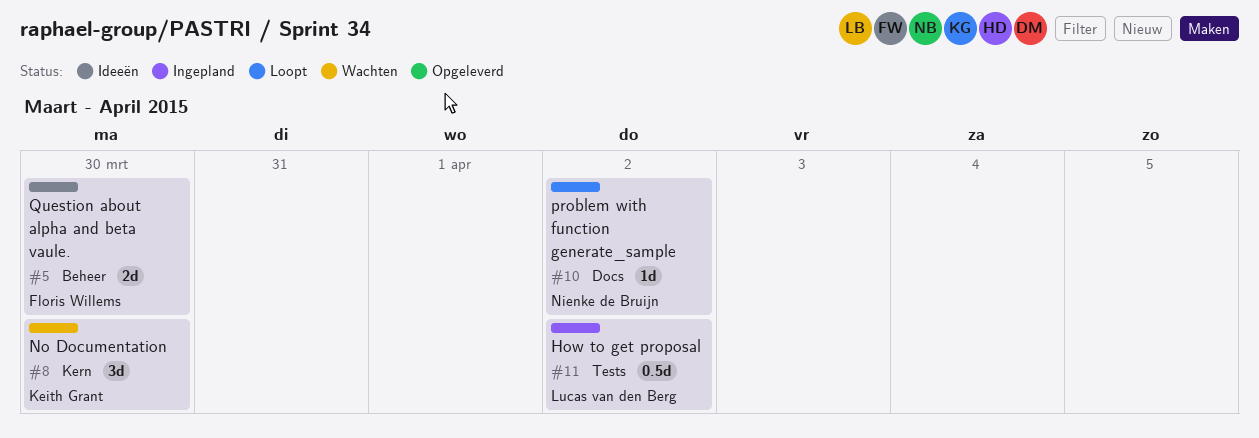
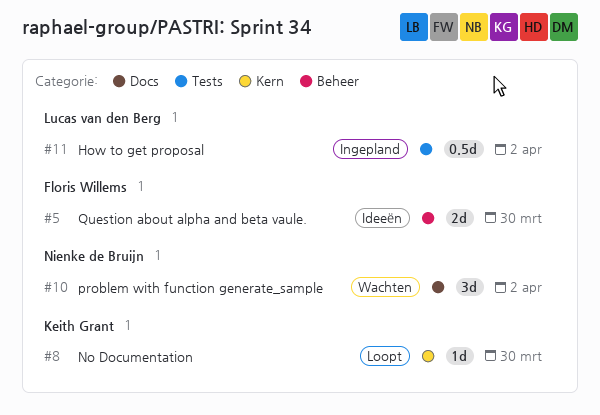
#8, status: Wachten -> Loopt
#8, estimate: 3d -> 1d
#10, status: Loopt -> Wachten
#10, estimate: 1d -> 3d

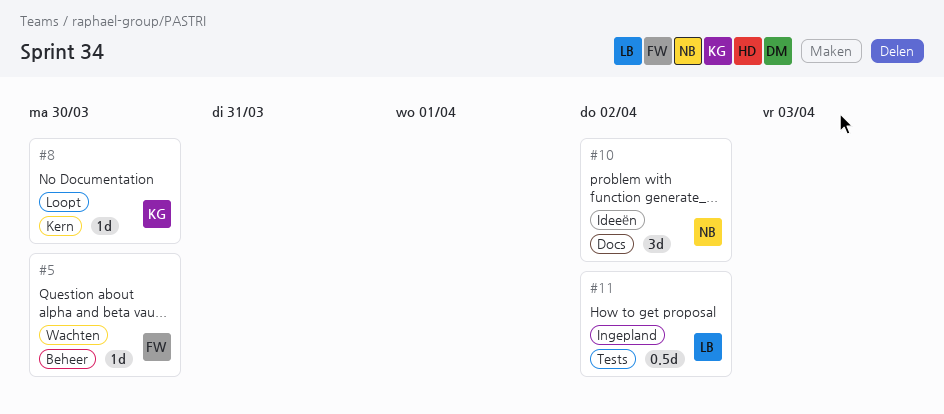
#5, status: Ideeën -> Wachten
#5, estimate: 2d -> 1d
#10, status: Wachten -> Ideeën

